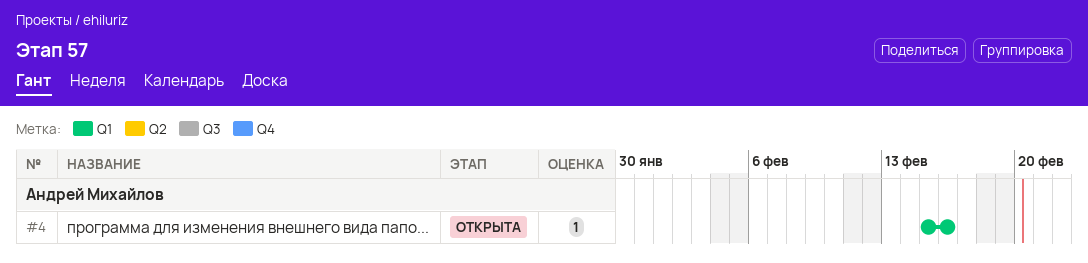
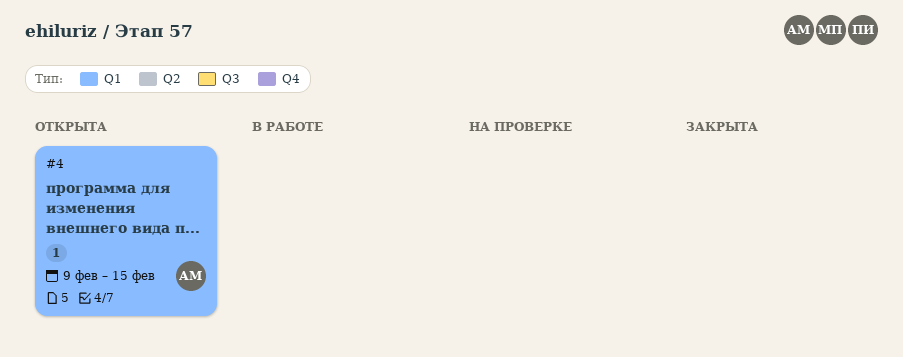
#4, start: Feb 15 -> Feb 9
#4, due: Feb 16 -> Feb 15

